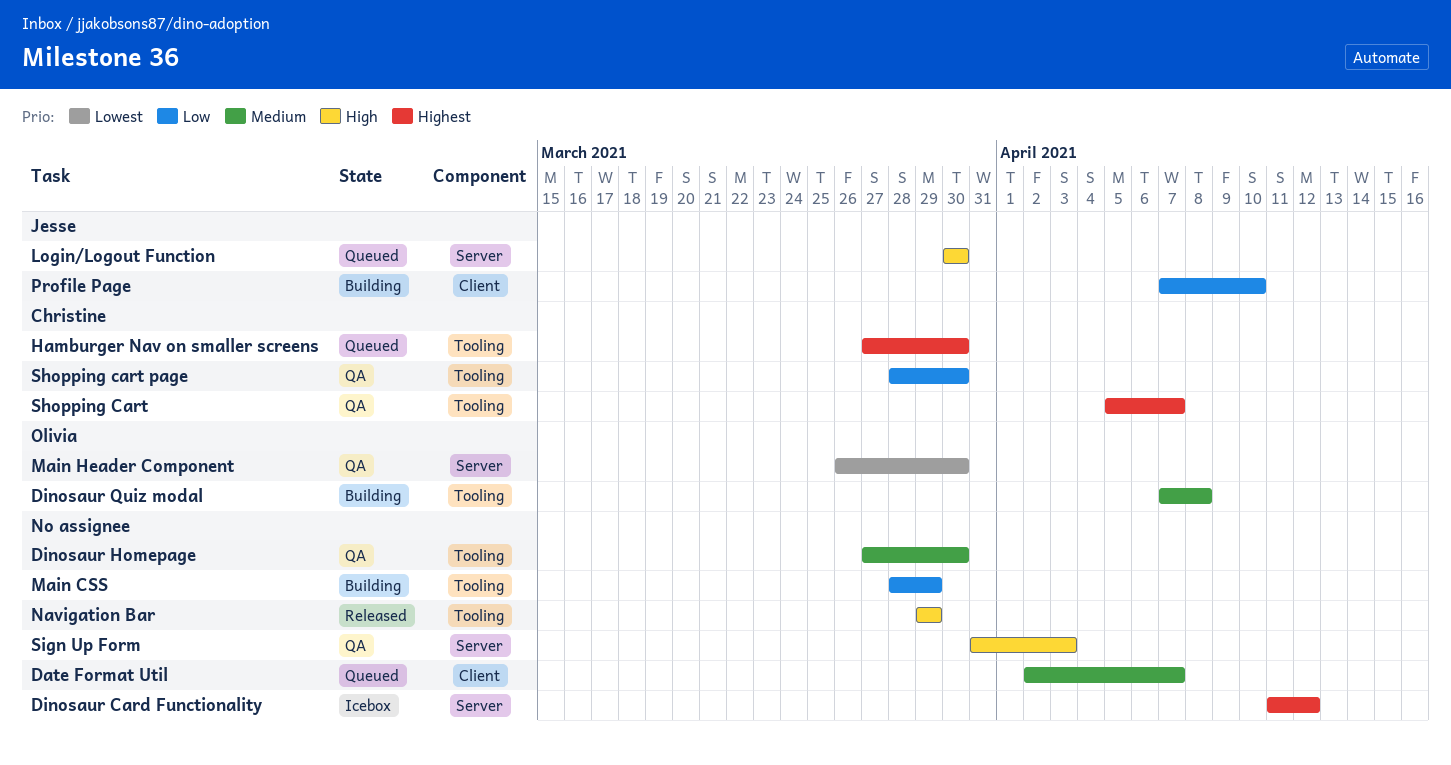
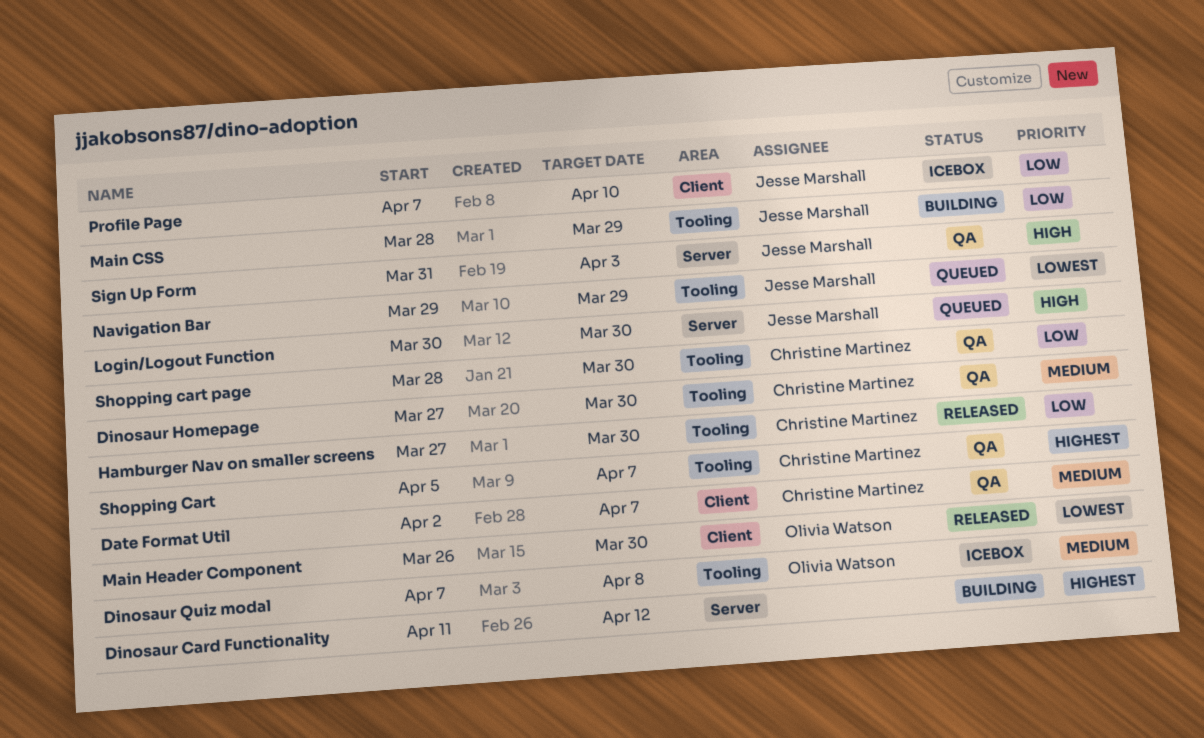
Date Format Util, status: Queued -> QA
Date Format Util, owner: none -> Christine Martinez
Dinosaur Card Functionality, status: Icebox -> Building
Dinosaur Homepage, owner: none -> Christine Martinez
Dinosaur Quiz modal, status: Building -> Icebox
Hamburger Nav on smaller screens, status: Queued -> Released
Hamburger Nav on smaller screens, priority: Highest -> Low
Main CSS, owner: none -> Jesse Marshall
Main Header Component, status: QA -> Released
Main Header Component, label: Server -> Client
Navigation Bar, status: Released -> Queued
Navigation Bar, owner: none -> Jesse Marshall
Navigation Bar, priority: High -> Lowest
Profile Page, status: Building -> Icebox
Sign Up Form, owner: none -> Jesse Marshall

